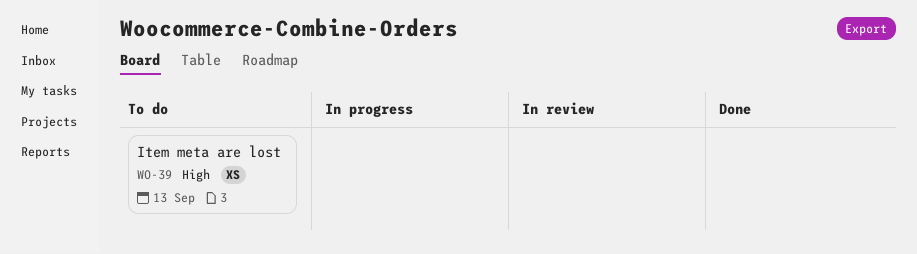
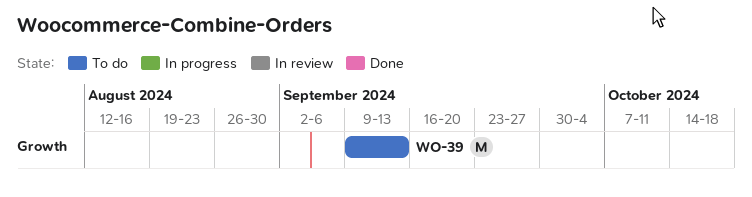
WO-39, estimate: XS -> M

